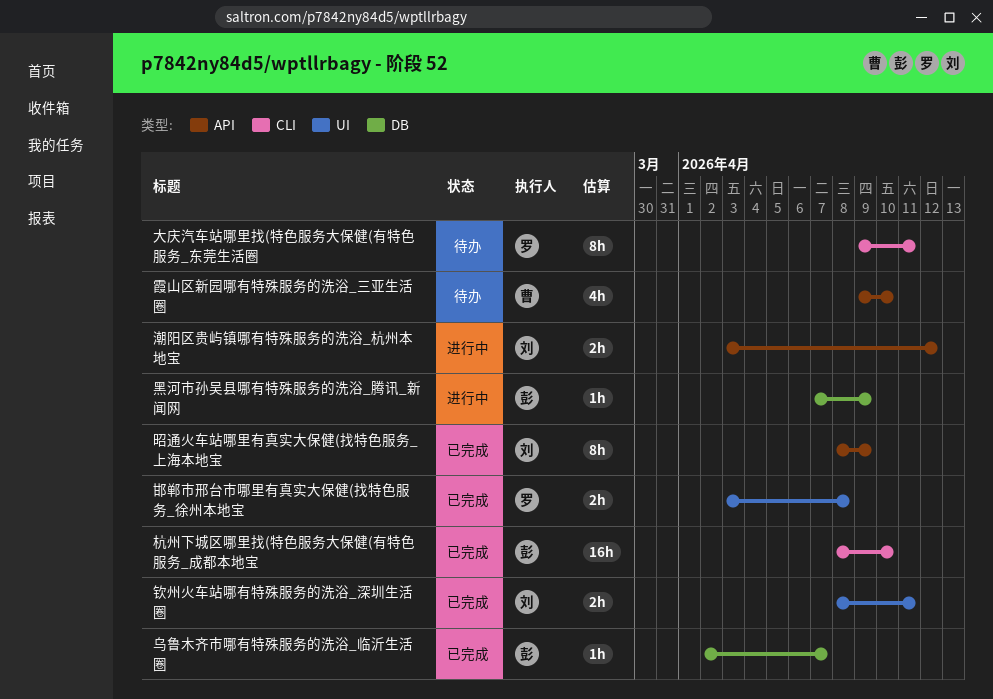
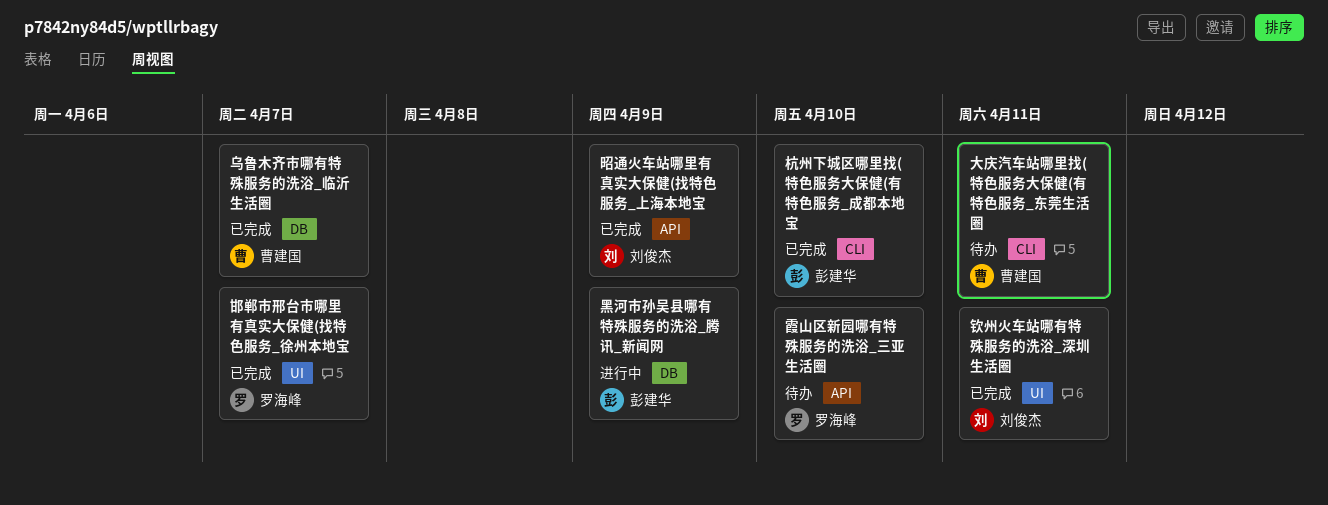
乌鲁木齐市哪有特殊服务的洗浴_临沂生活圈, owner: 彭建华 -> 曹建国
大庆汽车站哪里找(特色服务大保健(有特色服务_东莞生活圈, owner: 罗海峰 -> 曹建国
潮阳区贵屿镇哪有特殊服务的洗浴_杭州本地宝: present -> none
邯郸市邢台市哪里有真实大保健(找特色服务_徐州本地宝, due: Apr 8 -> Apr 7
霞山区新园哪有特殊服务的洗浴_三亚生活圈, owner: 曹建国 -> 罗海峰

